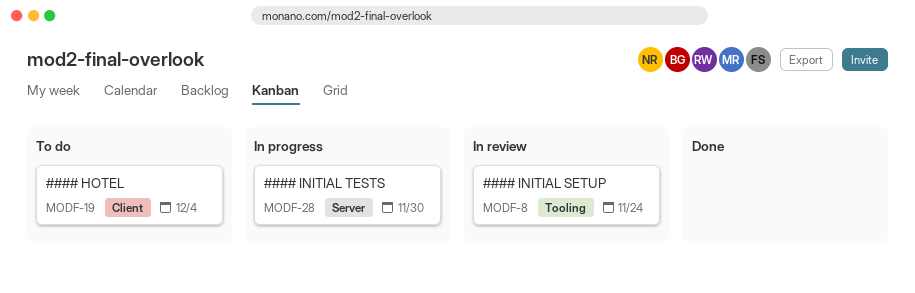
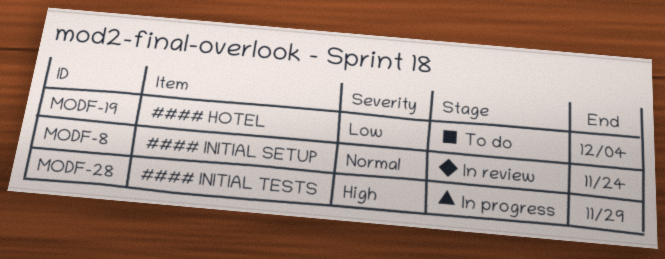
MODF-28, due: Nov 30 -> Nov 29

